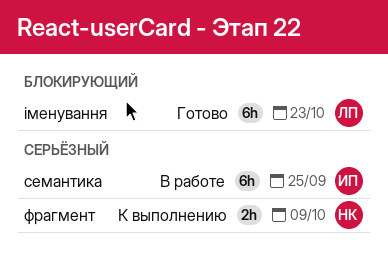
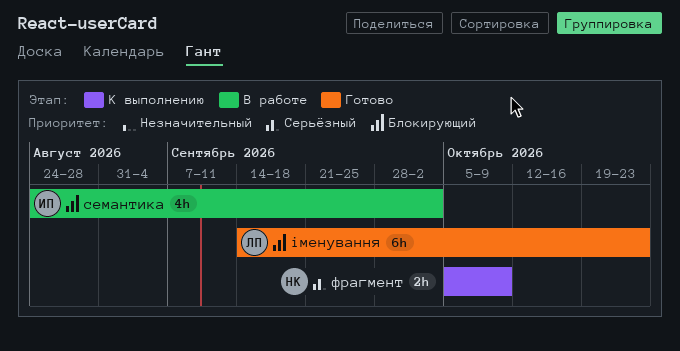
семантика, priority: Серьёзный -> Блокирующий
семантика, estimate: 6h -> 4h
семантика, due: Sep 25 -> Oct 2

